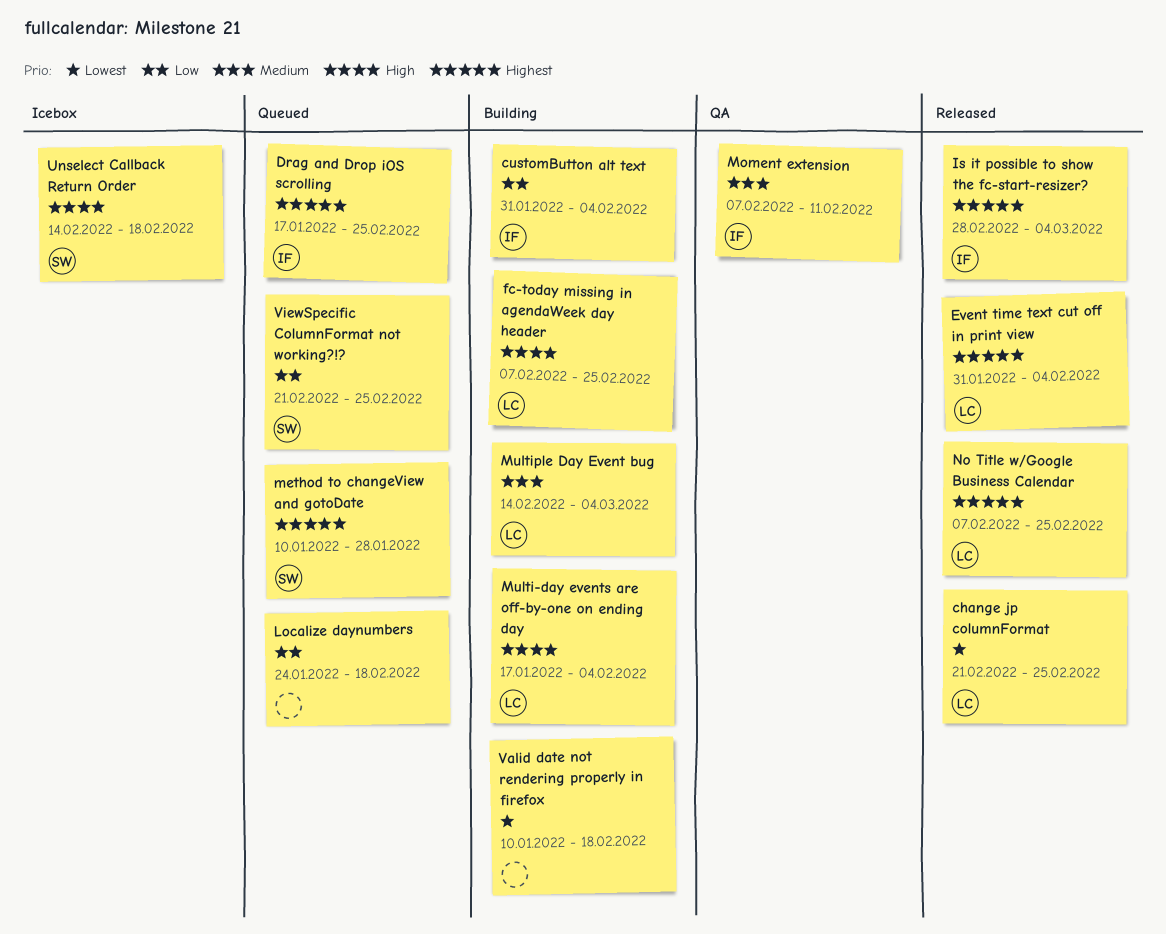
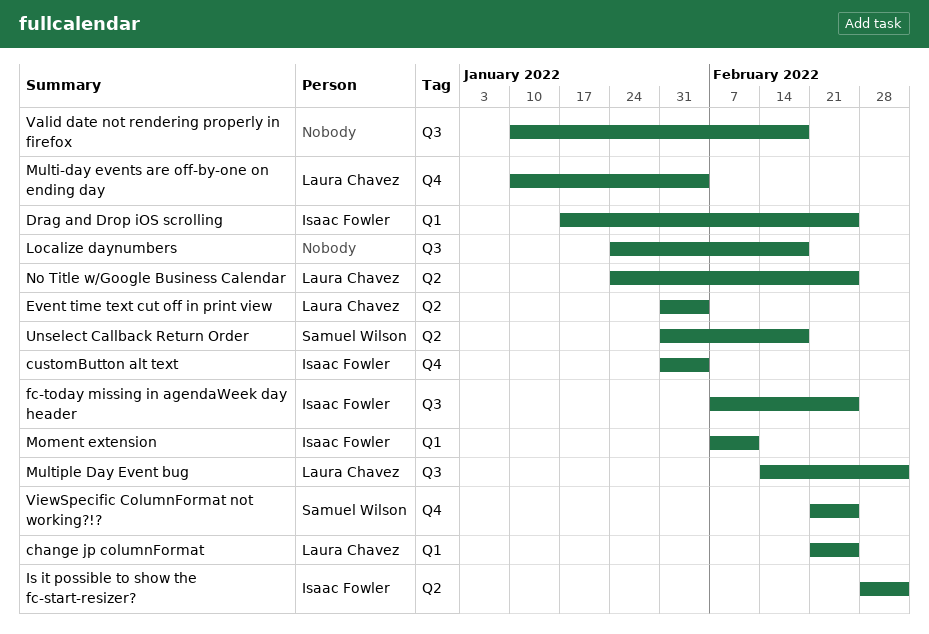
fc-today missing in agendaWeek day header, owner: Laura Chavez -> Isaac Fowler
method to changeView and gotoDate: present -> none
Multi-day events are off-by-one on ending day, start: Jan 17 -> Jan 10
No Title w/Google Business Calendar, start: Feb 7 -> Jan 24
Unselect Callback Return Order, start: Feb 14 -> Jan 31

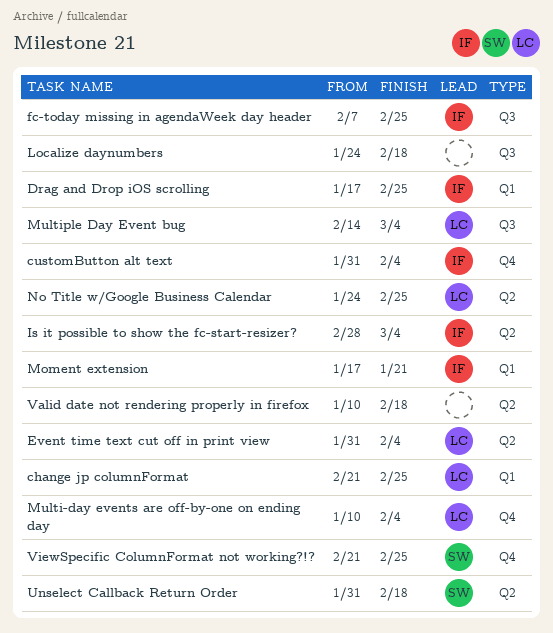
Moment extension, start: Feb 7 -> Jan 17
Moment extension, due: Feb 11 -> Jan 21
Valid date not rendering properly in firefox, label: Q3 -> Q2

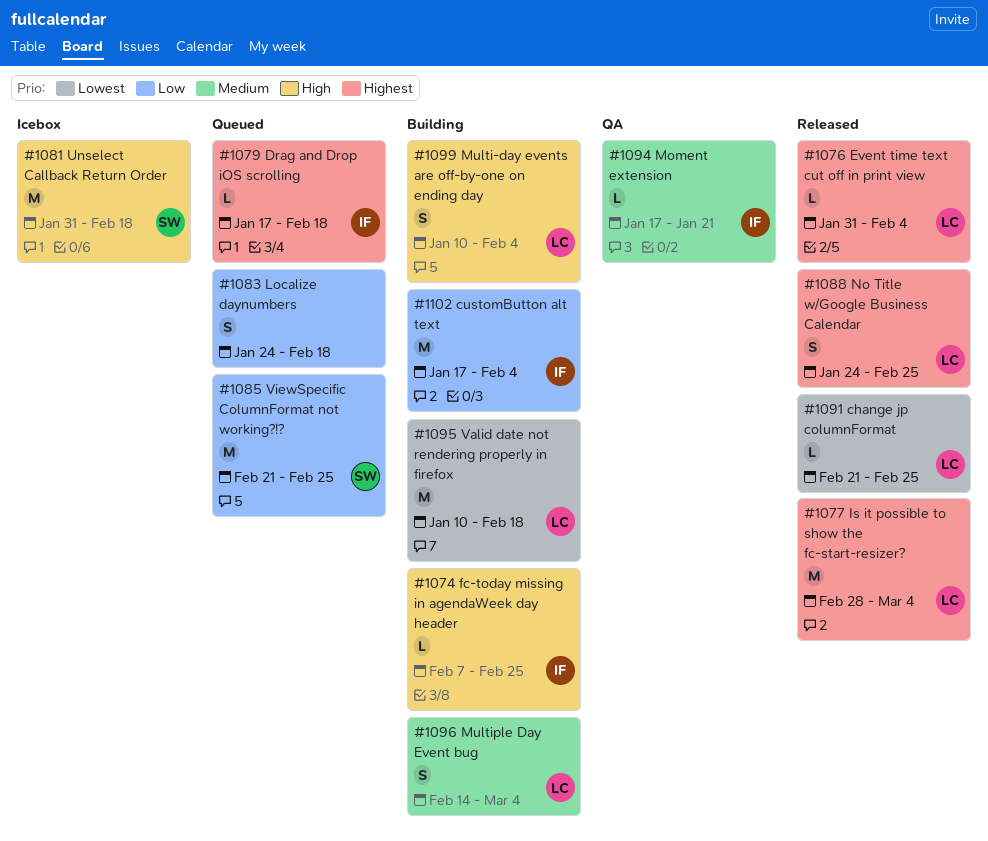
customButton alt text, start: Jan 31 -> Jan 17
Drag and Drop iOS scrolling, due: Feb 25 -> Feb 18
Is it possible to show the fc-start-resizer?, owner: IF -> LC
Valid date not rendering properly in firefox, owner: none -> LC

